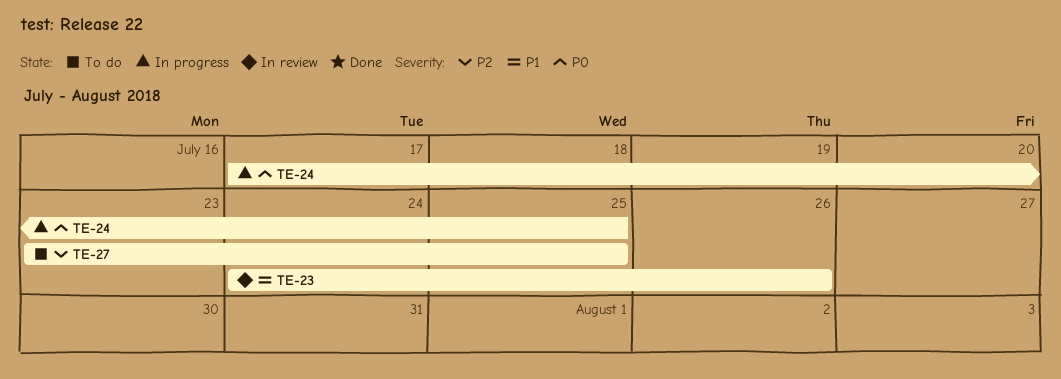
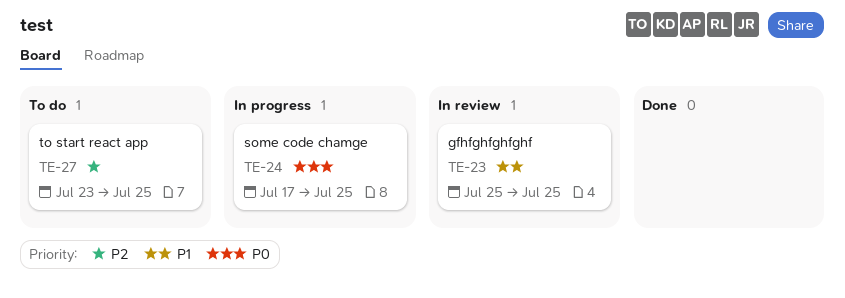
TE-23, start: Jul 24 -> Jul 25
TE-23, due: Jul 26 -> Jul 25

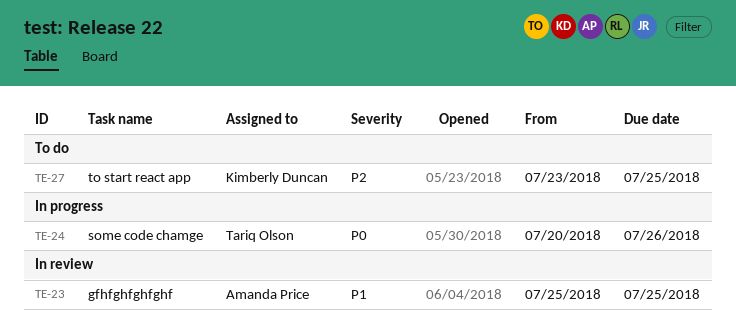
TE-24, start: Jul 17 -> Jul 20
TE-24, due: Jul 25 -> Jul 26

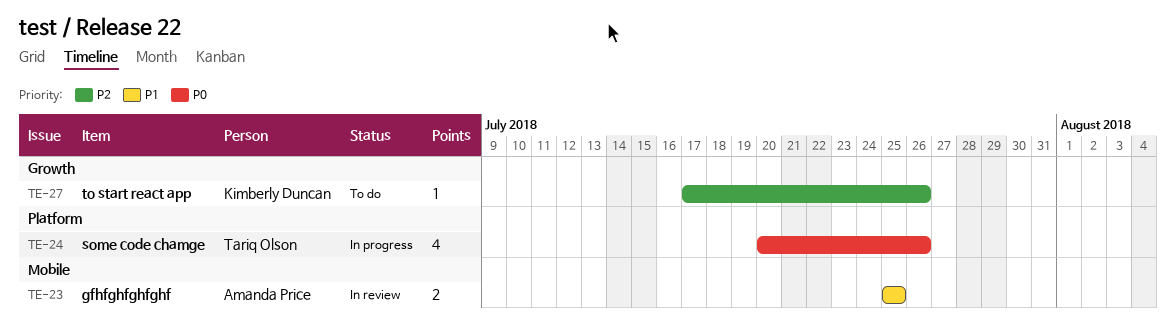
TE-27, start: Jul 23 -> Jul 17
TE-27, due: Jul 25 -> Jul 26

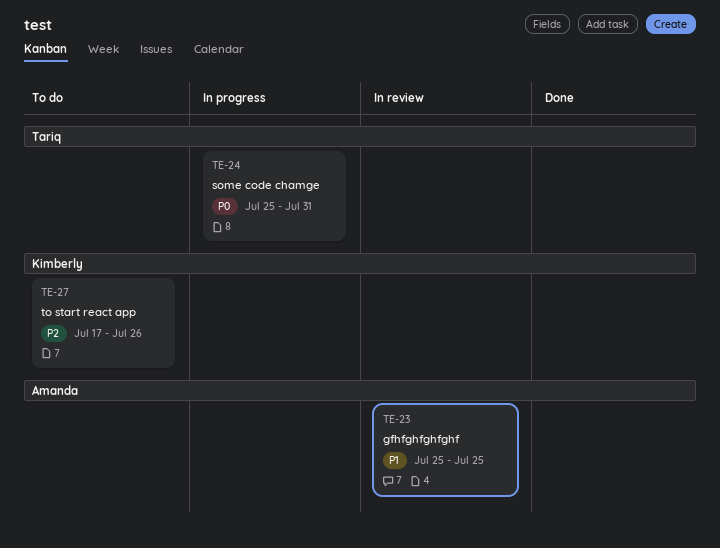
TE-24, start: Jul 20 -> Jul 25
TE-24, due: Jul 26 -> Jul 31

